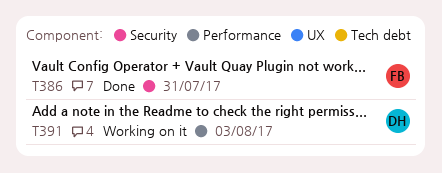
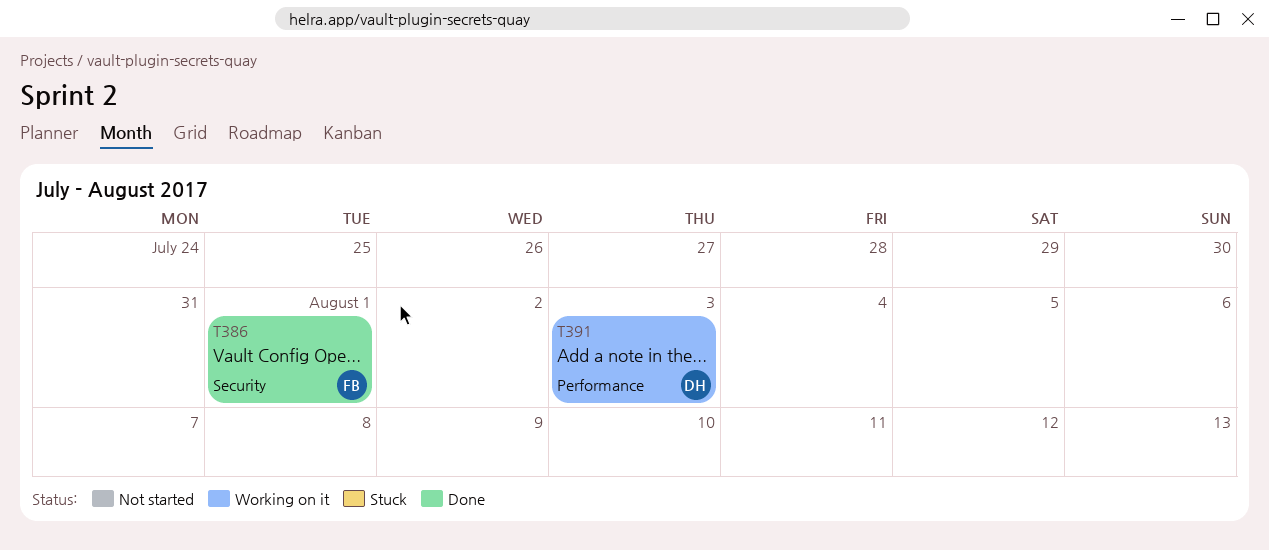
T386, due: Jul 31 -> Aug 1

